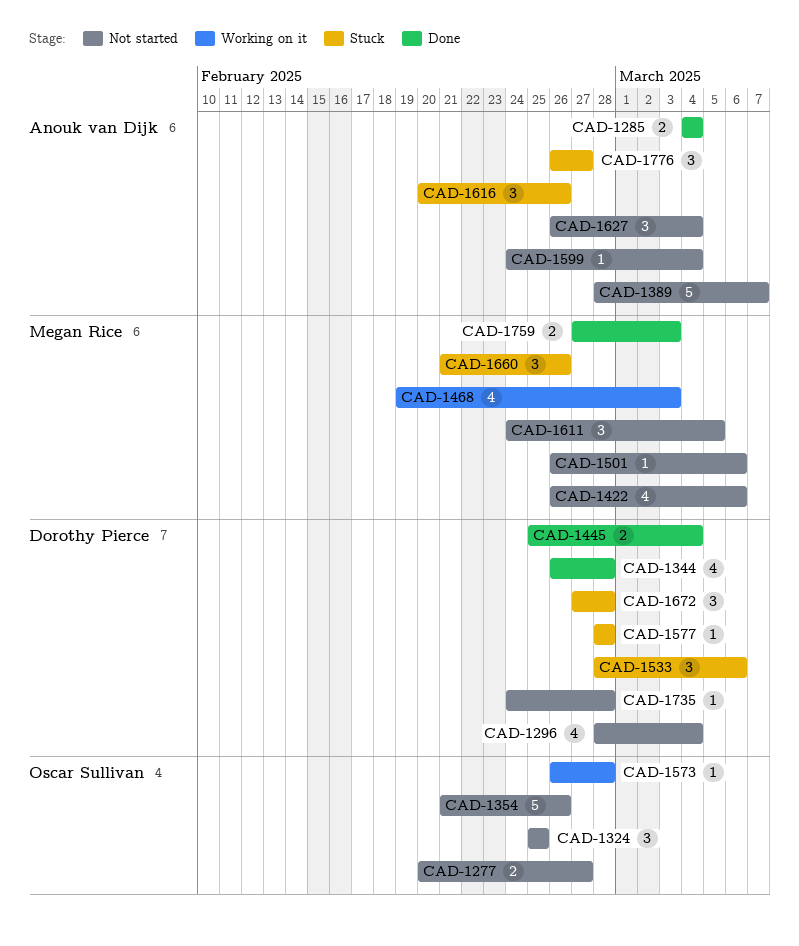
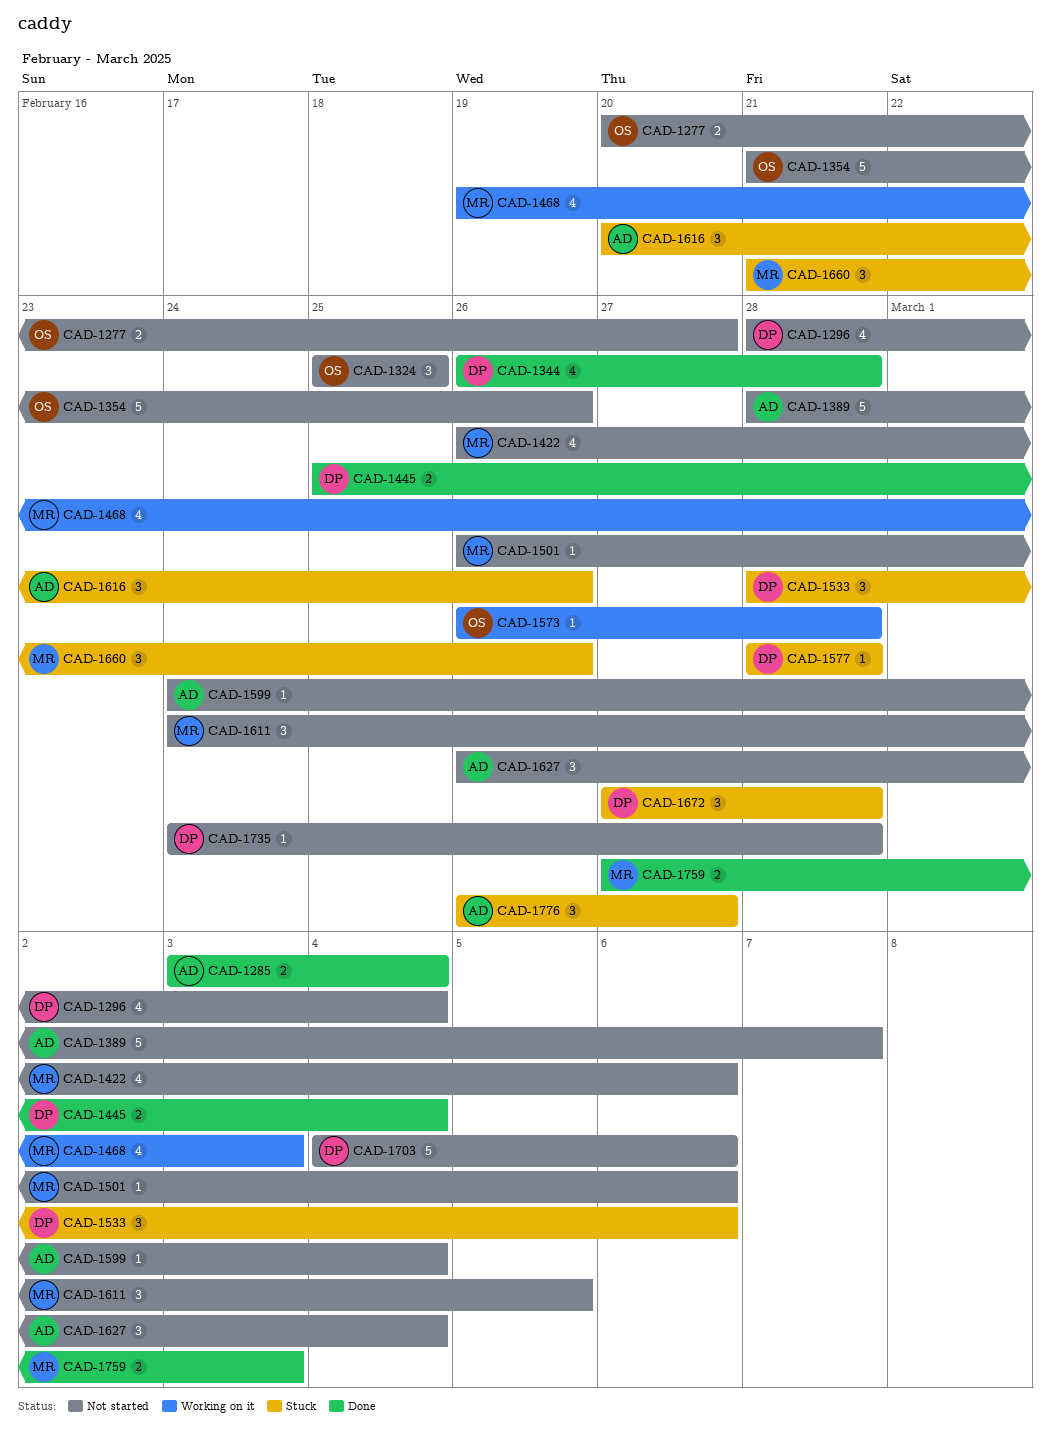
CAD-1285, start: Mar 4 -> Mar 3
CAD-1703: none -> present

